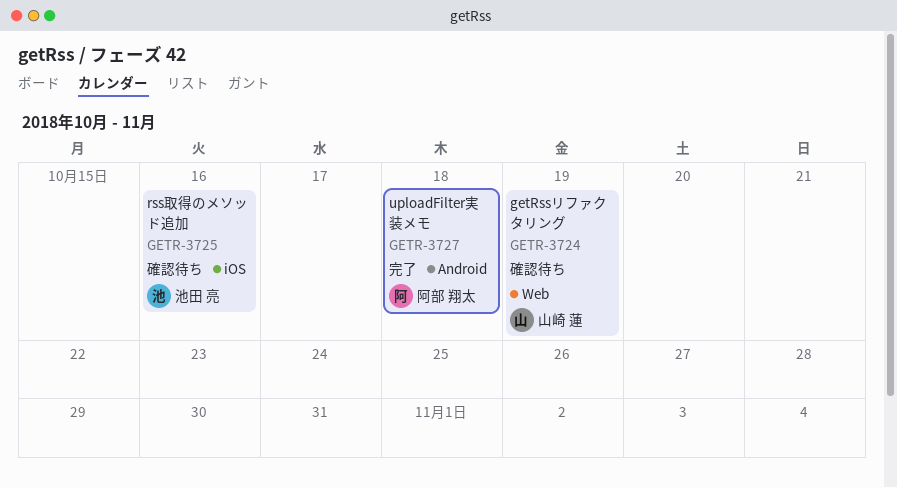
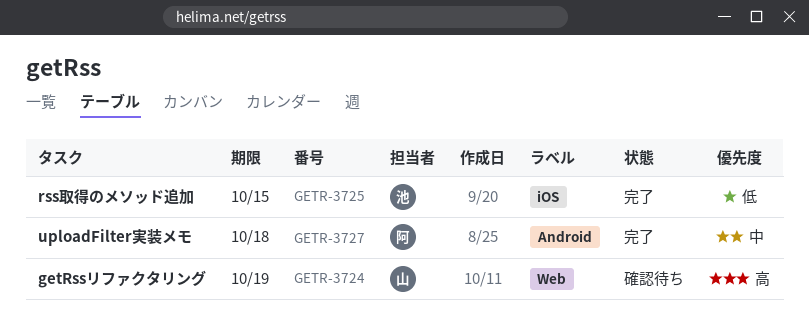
GETR-3725, status: 確認待ち -> 完了
GETR-3725, due: Oct 16 -> Oct 15

